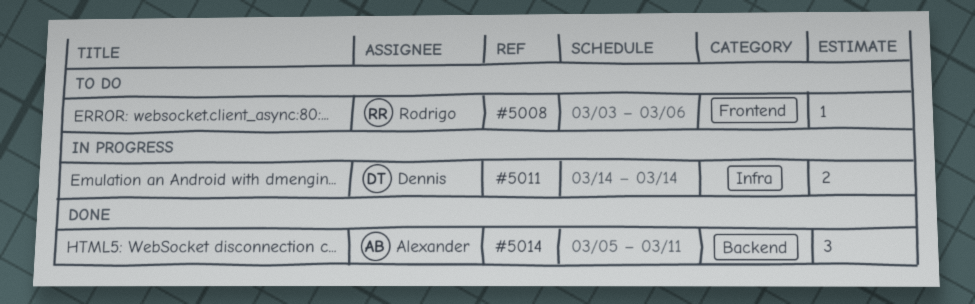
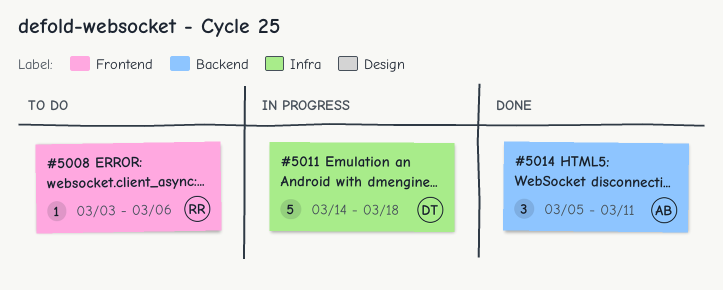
#5011, estimate: 2 -> 5
#5011, due: Mar 14 -> Mar 18

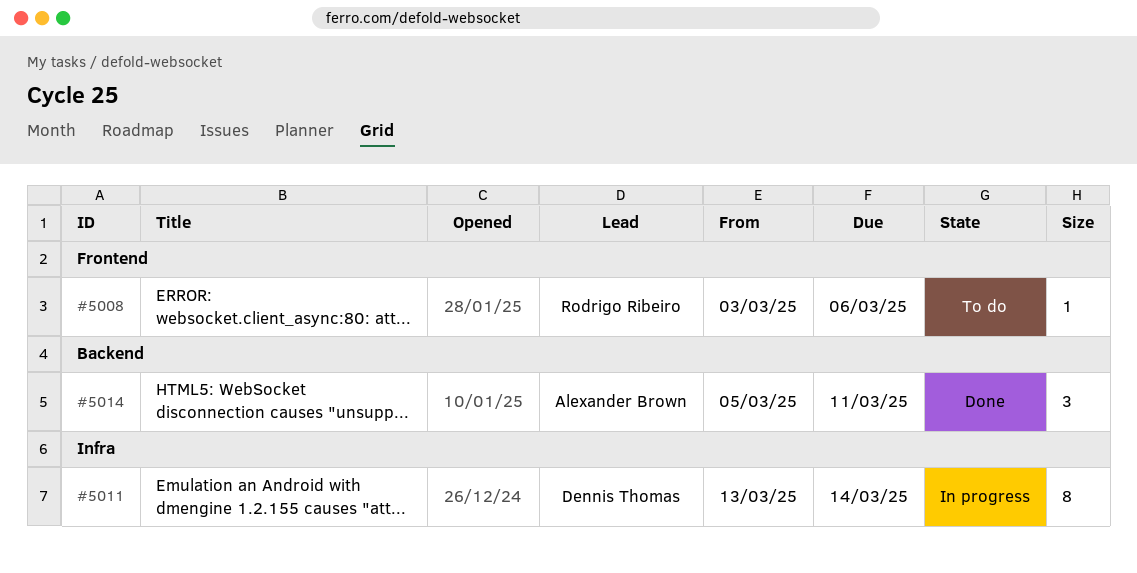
#5011, estimate: 5 -> 8
#5011, start: Mar 14 -> Mar 13
#5011, due: Mar 18 -> Mar 14

